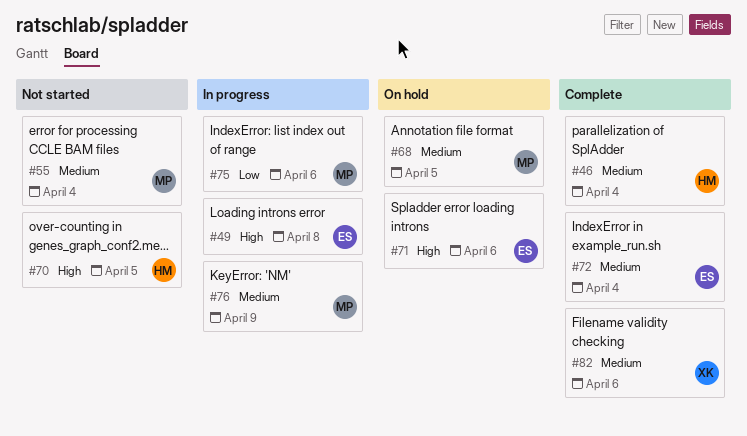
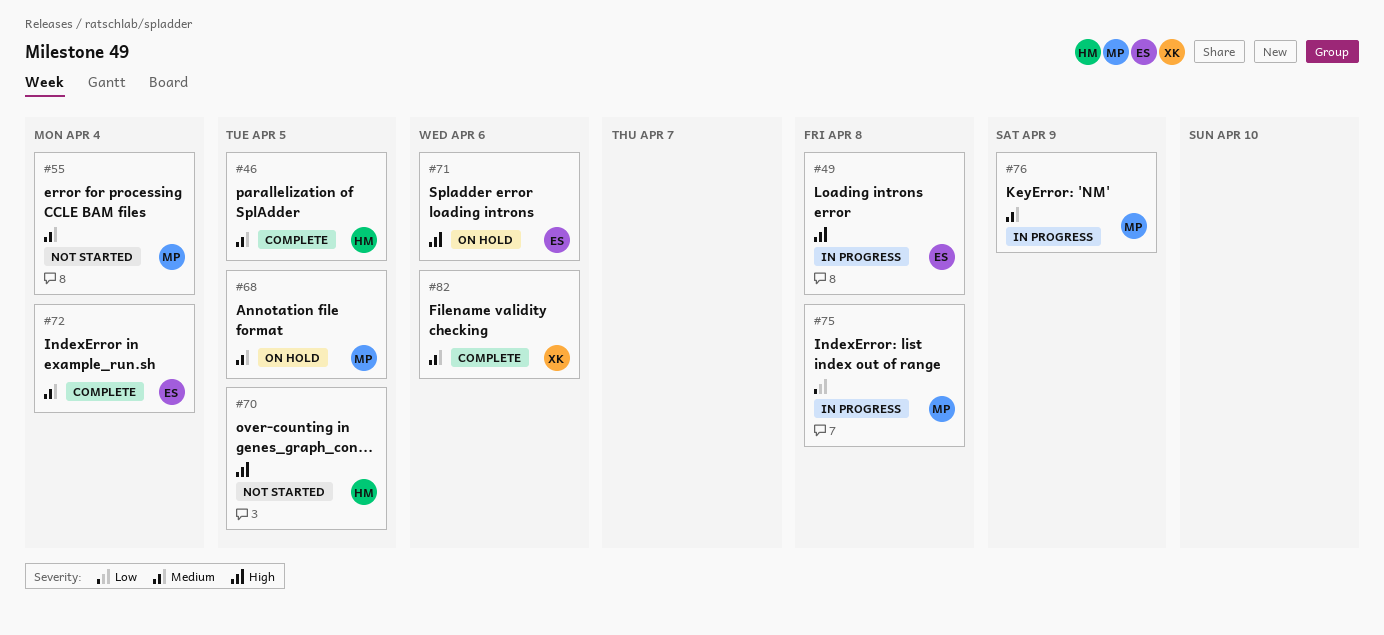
#46, due: Apr 4 -> Apr 5
#75, due: Apr 6 -> Apr 8

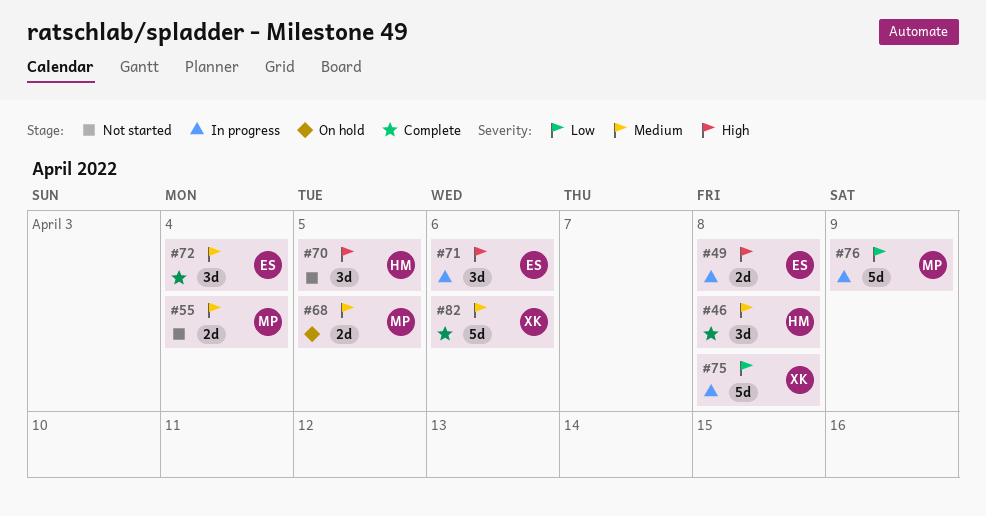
#46, due: Apr 5 -> Apr 8
#71, status: On hold -> In progress
#75, owner: MP -> XK
#76, priority: Medium -> Low

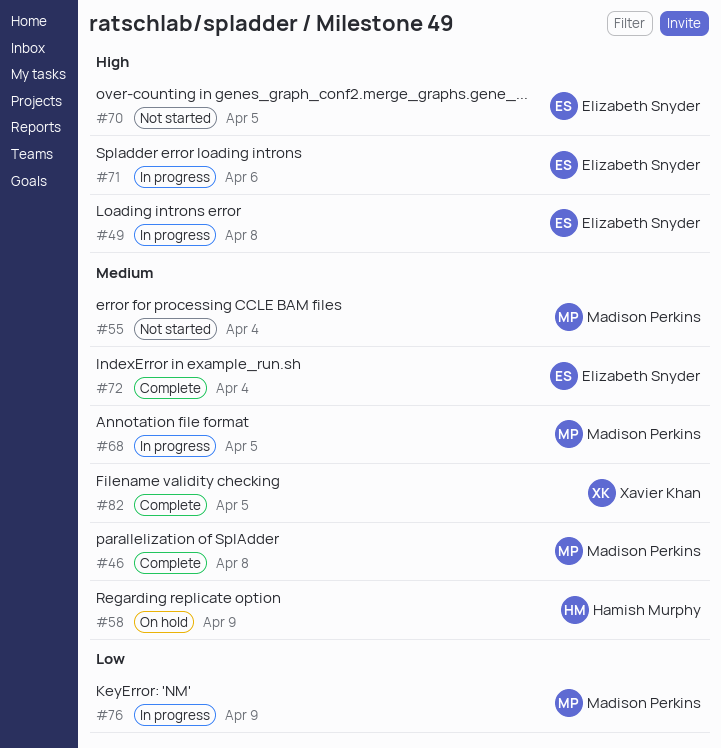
#46, owner: Hamish Murphy -> Madison Perkins
#58: none -> present
#68, status: On hold -> In progress
#70, owner: Hamish Murphy -> Elizabeth Snyder
#75: present -> none
#82, due: Apr 6 -> Apr 5

